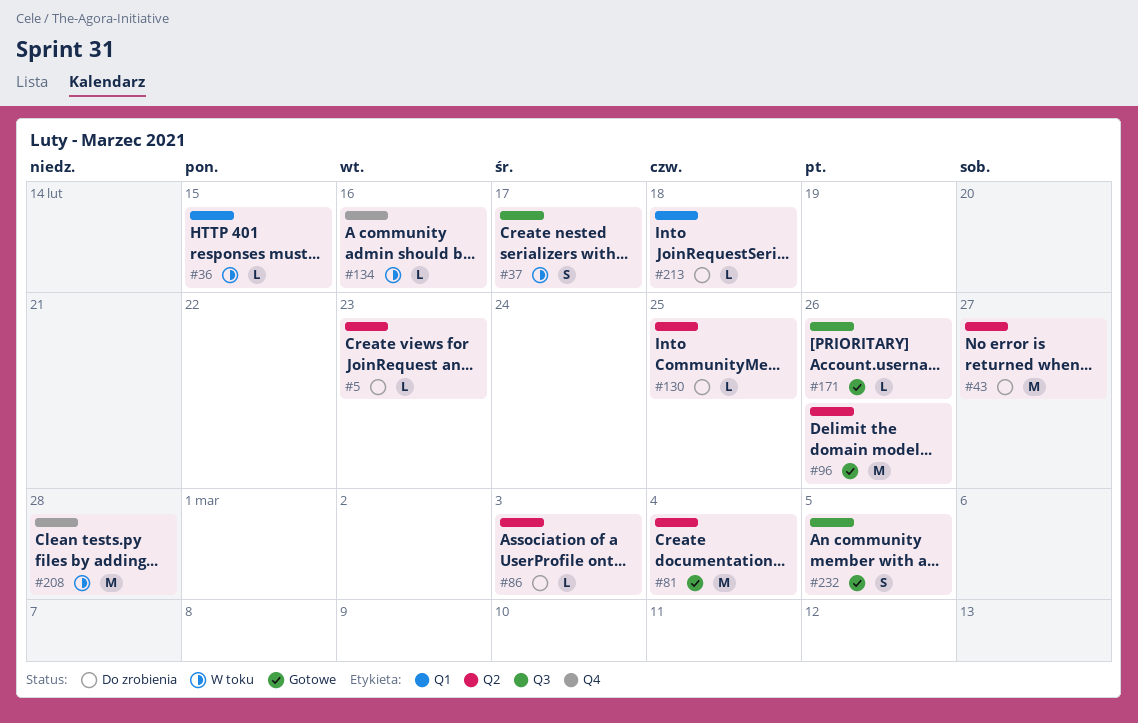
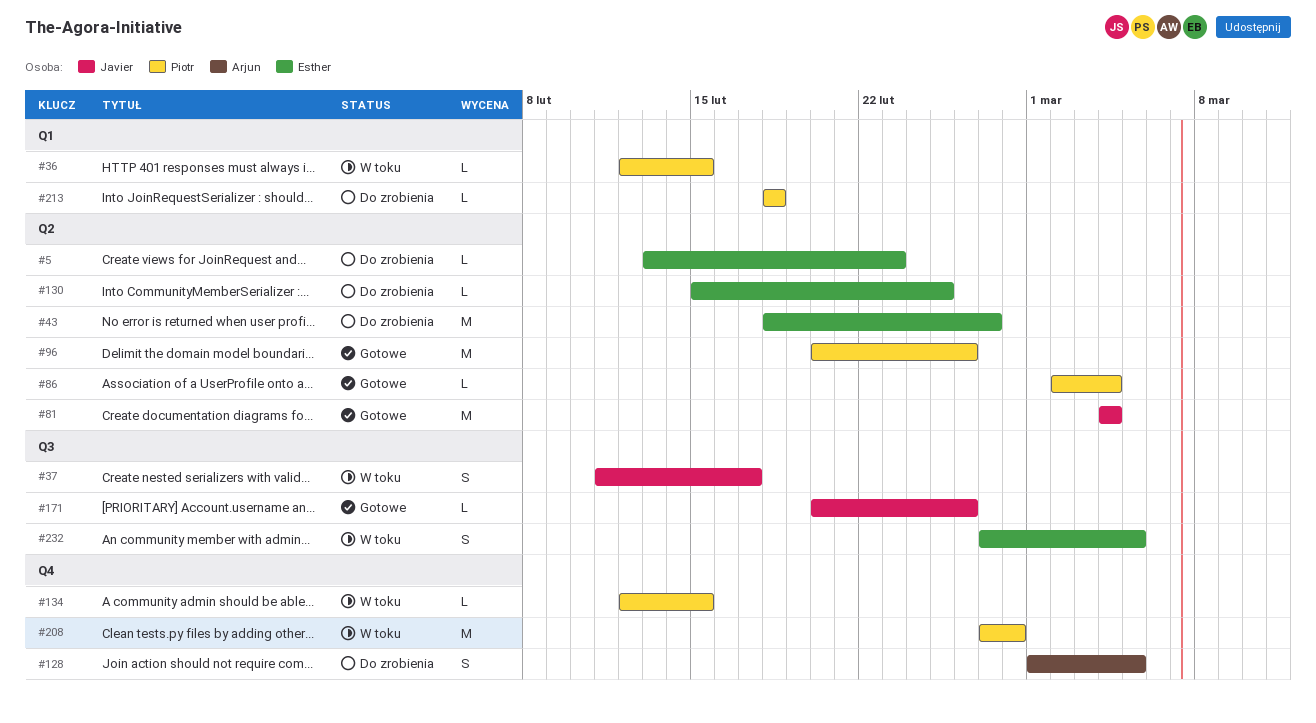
#86, status: Do zrobienia -> Gotowe
#86, due: Mar 3 -> Mar 4
#128: none -> present
#134, due: Feb 16 -> Feb 15
#232, status: Gotowe -> W toku

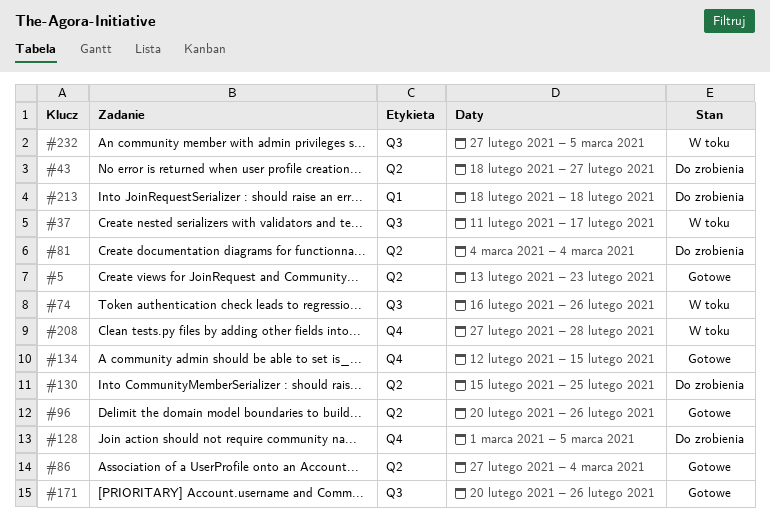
#5, status: Do zrobienia -> Gotowe
#36: present -> none
#74: none -> present
#81, status: Gotowe -> Do zrobienia
#86, start: Mar 2 -> Feb 27
#134, status: W toku -> Gotowe

